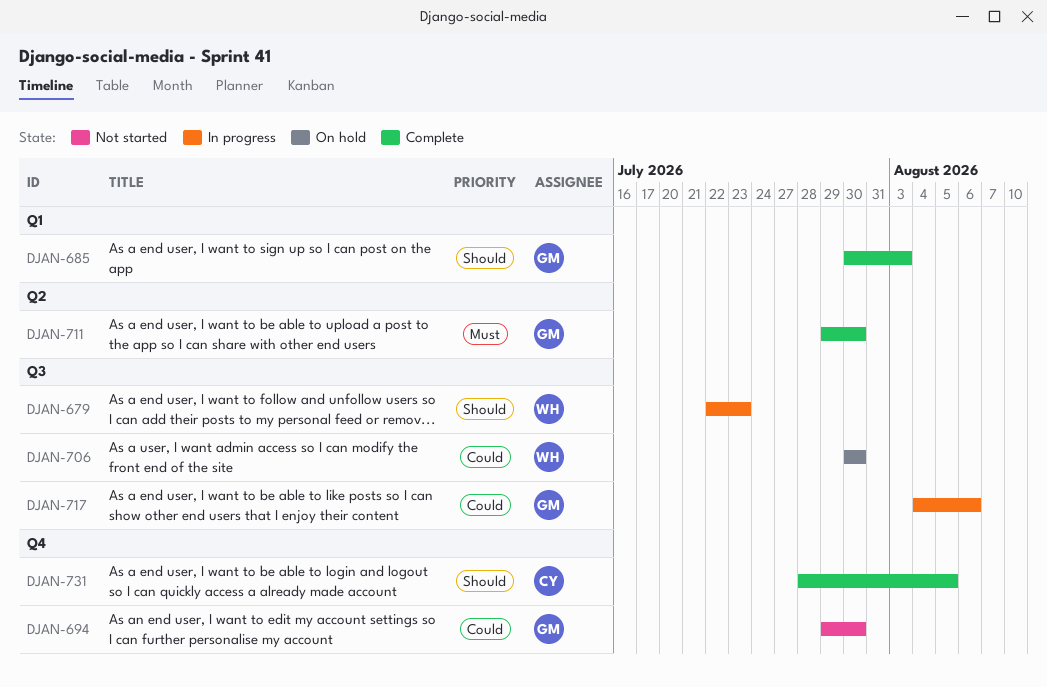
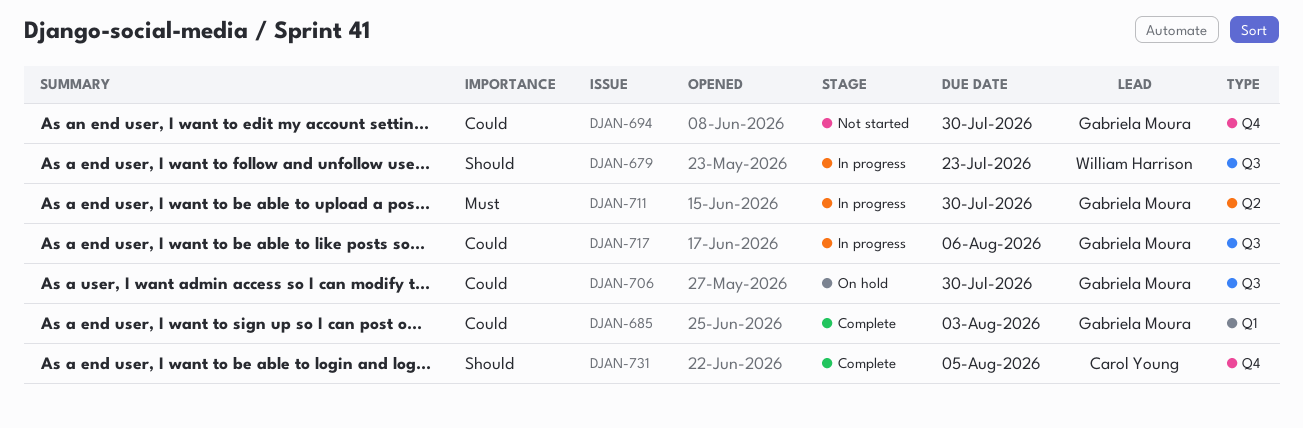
DJAN-685, priority: Should -> Could
DJAN-706, owner: William Harrison -> Gabriela Moura
DJAN-711, status: Complete -> In progress

